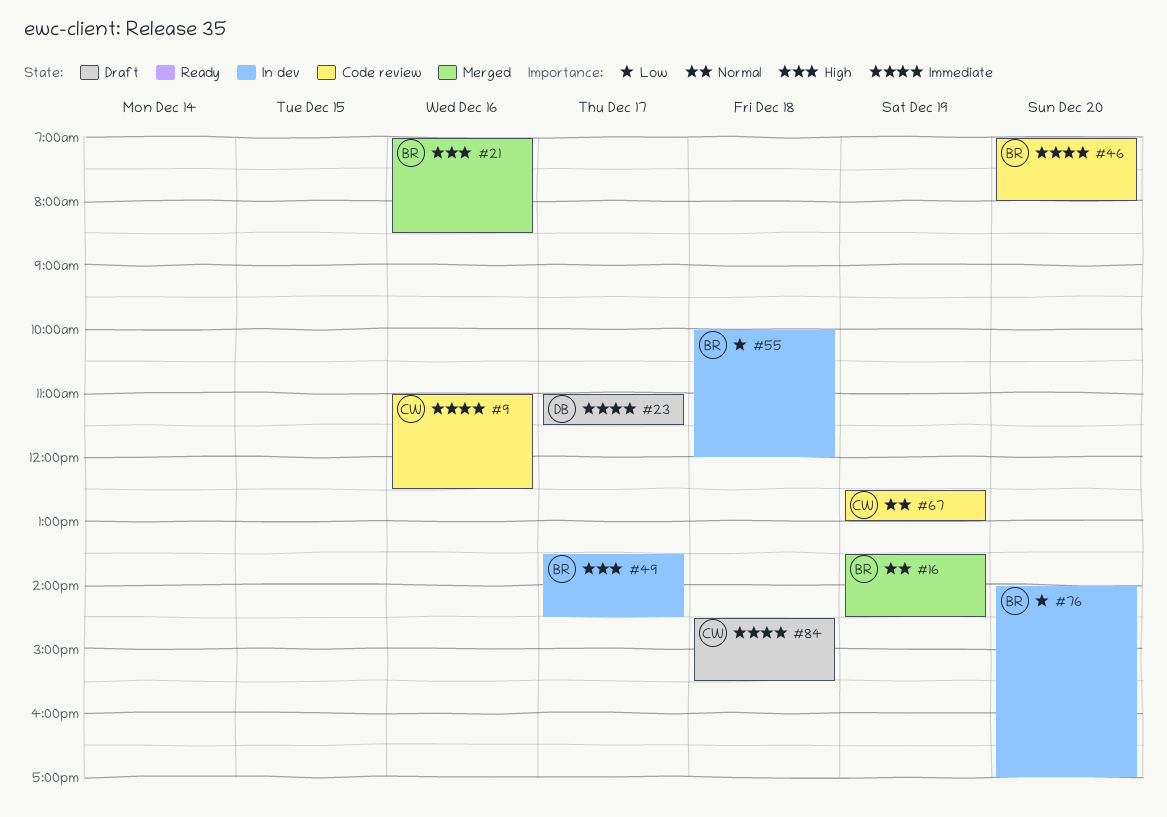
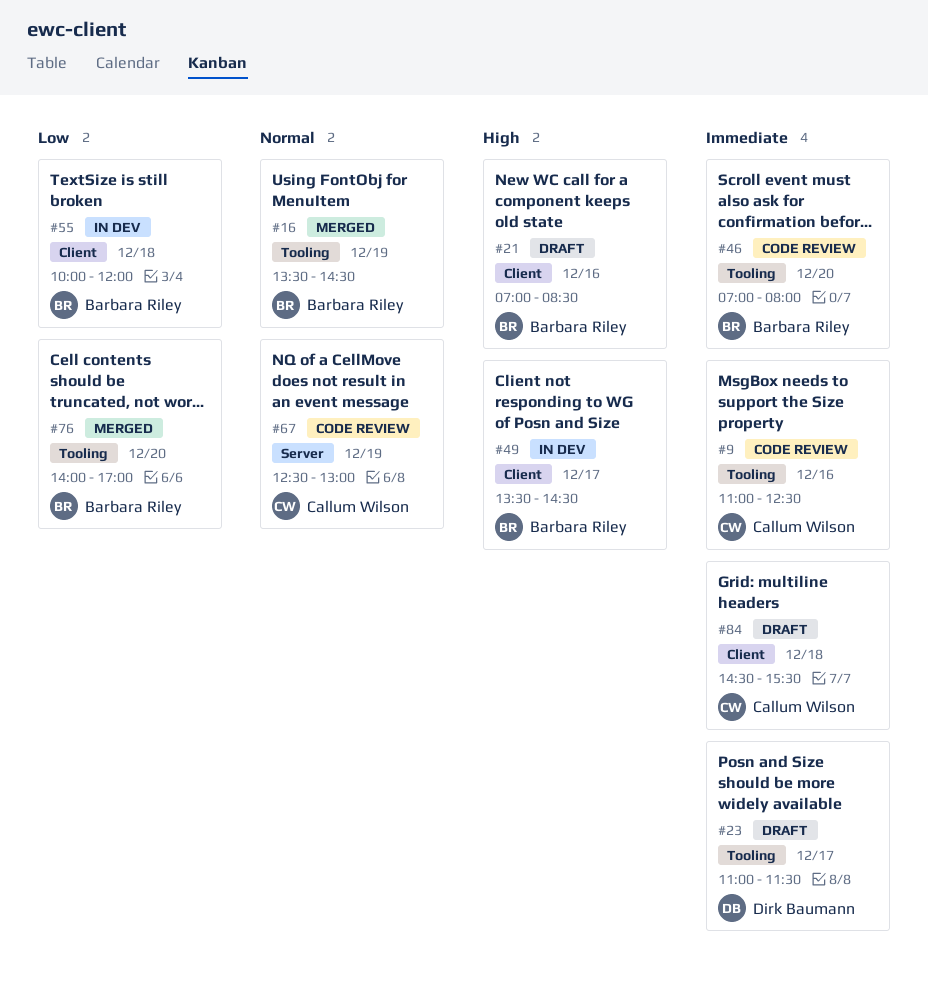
#21, status: Merged -> Draft
#76, status: In dev -> Merged

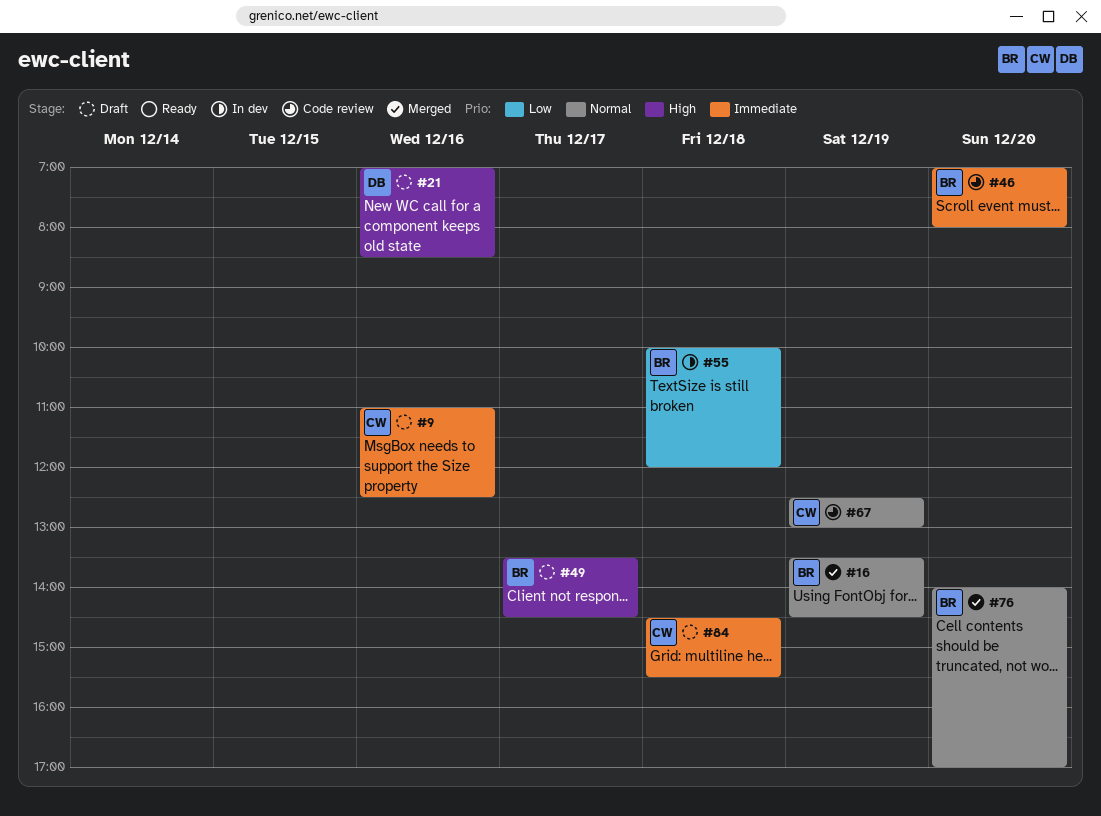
#9, status: Code review -> Draft
#21, owner: Barbara Riley -> Dirk Baumann
#23: present -> none
#49, status: In dev -> Draft
#76, priority: Low -> Normal

